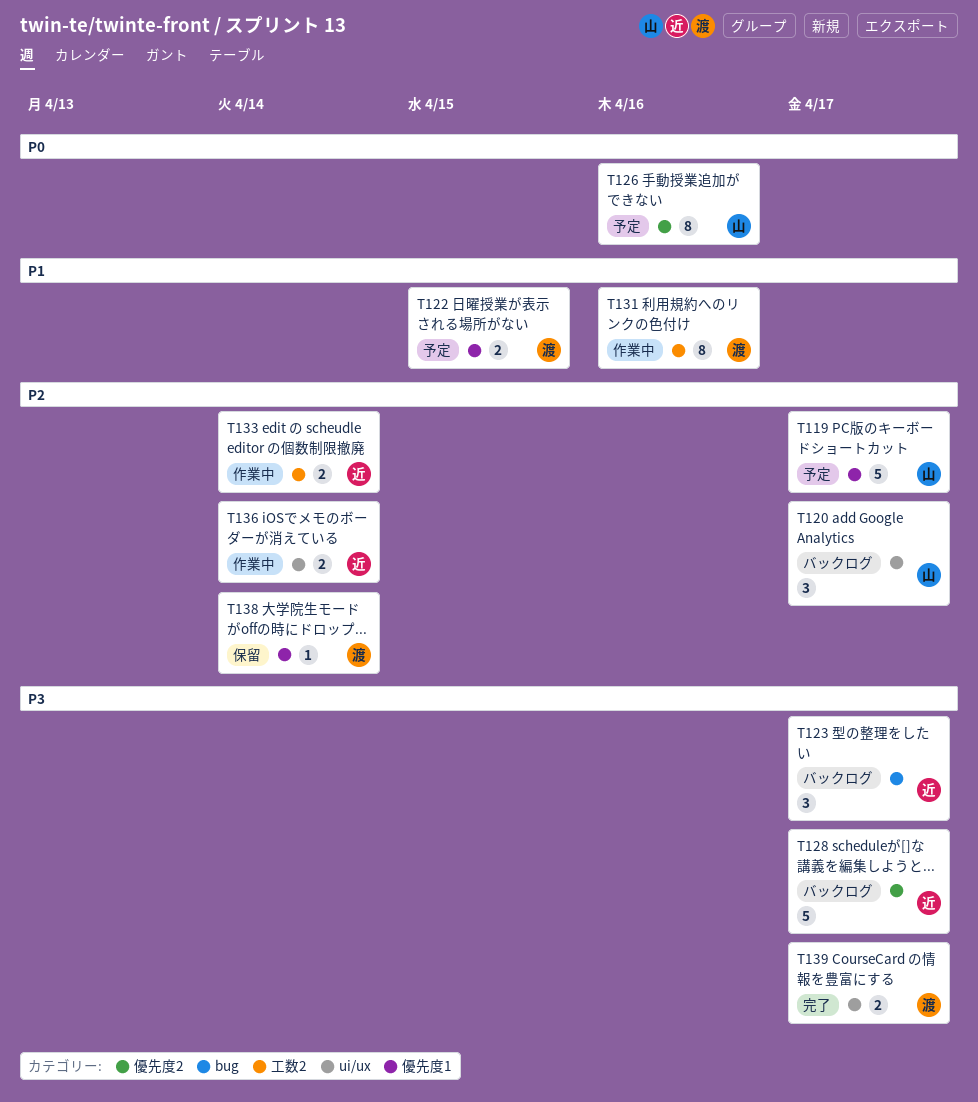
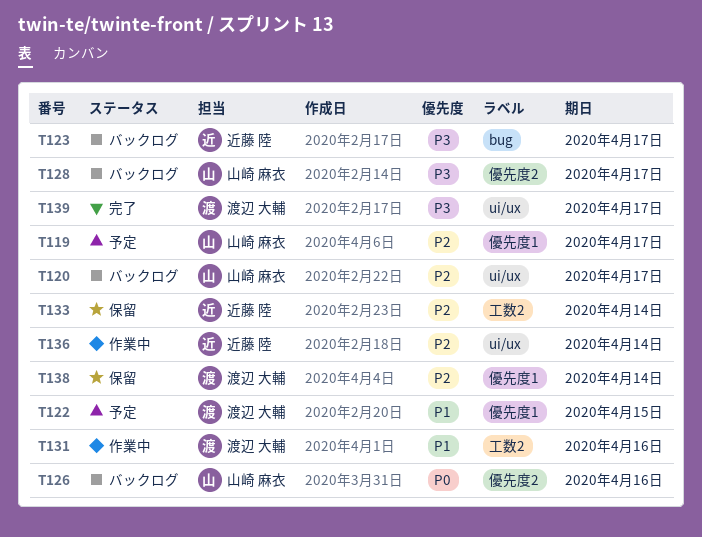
T126, status: 予定 -> バックログ
T128, owner: 近藤 陸 -> 山崎 麻衣
T133, status: 作業中 -> 保留

